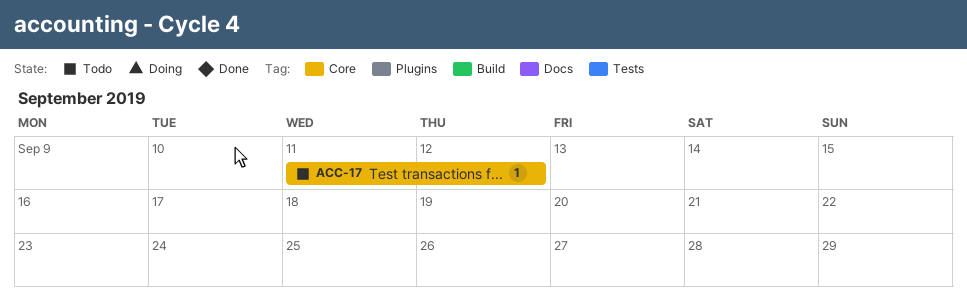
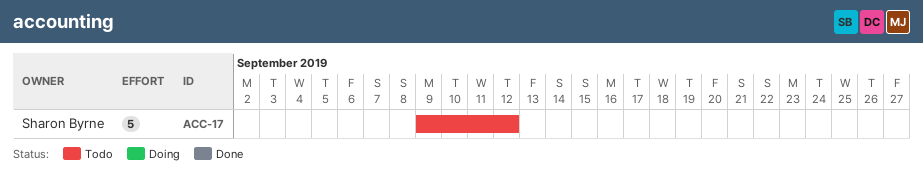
ACC-17, estimate: 1 -> 5
ACC-17, start: Sep 11 -> Sep 9

